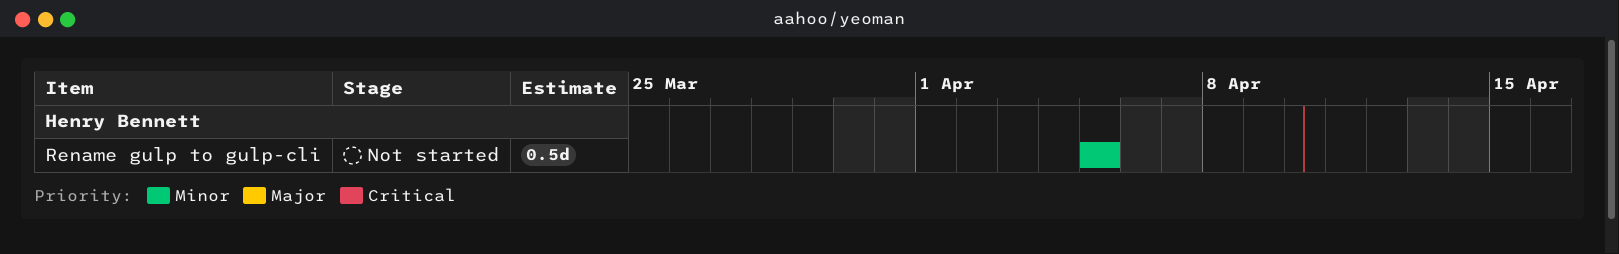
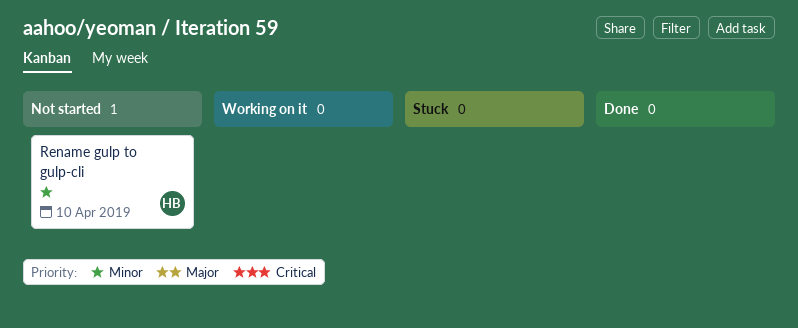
Rename gulp to gulp-cli, due: Apr 5 -> Apr 10

